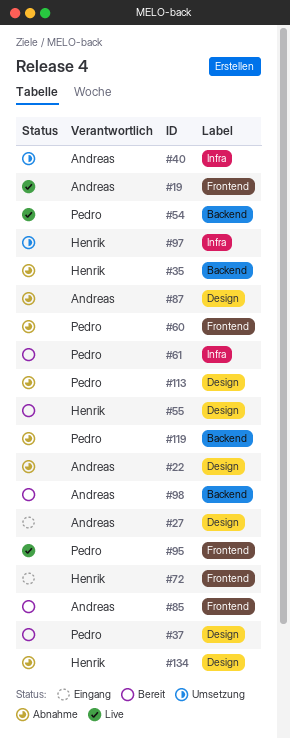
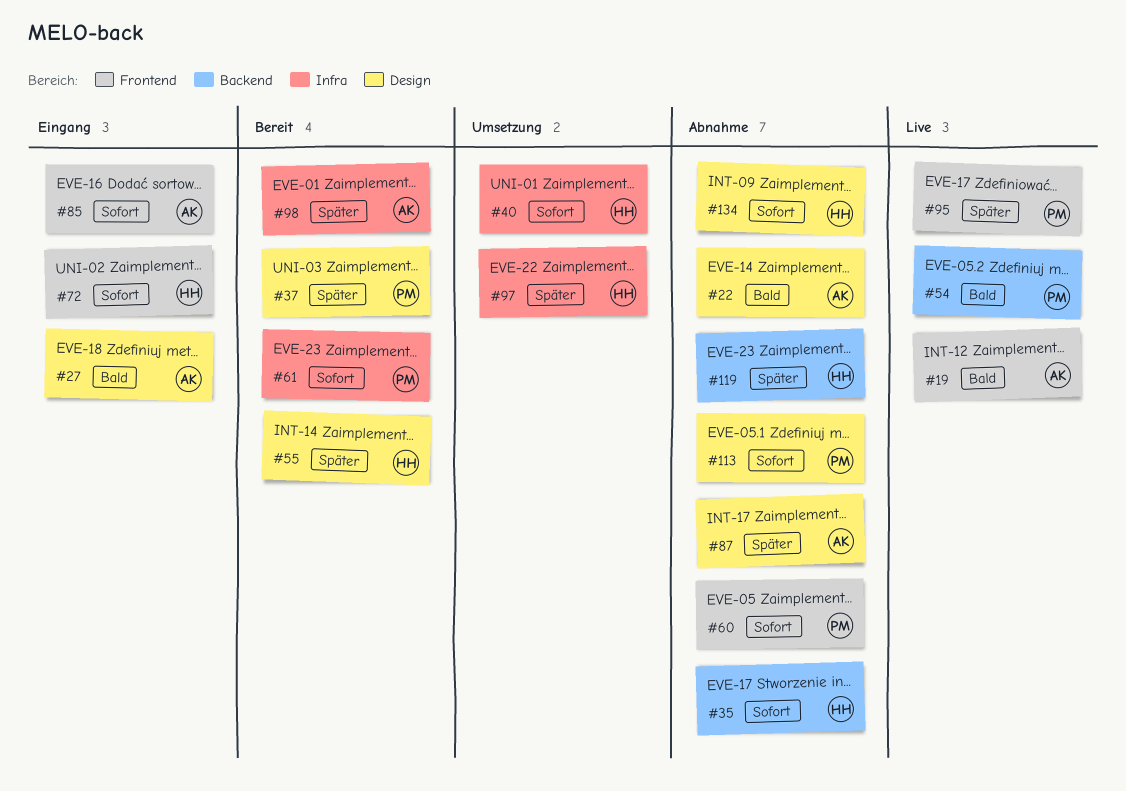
#40, owner: Andreas -> Henrik
#85, status: Bereit -> Eingang
#98, label: Backend -> Infra
#119, owner: Pedro -> Henrik

